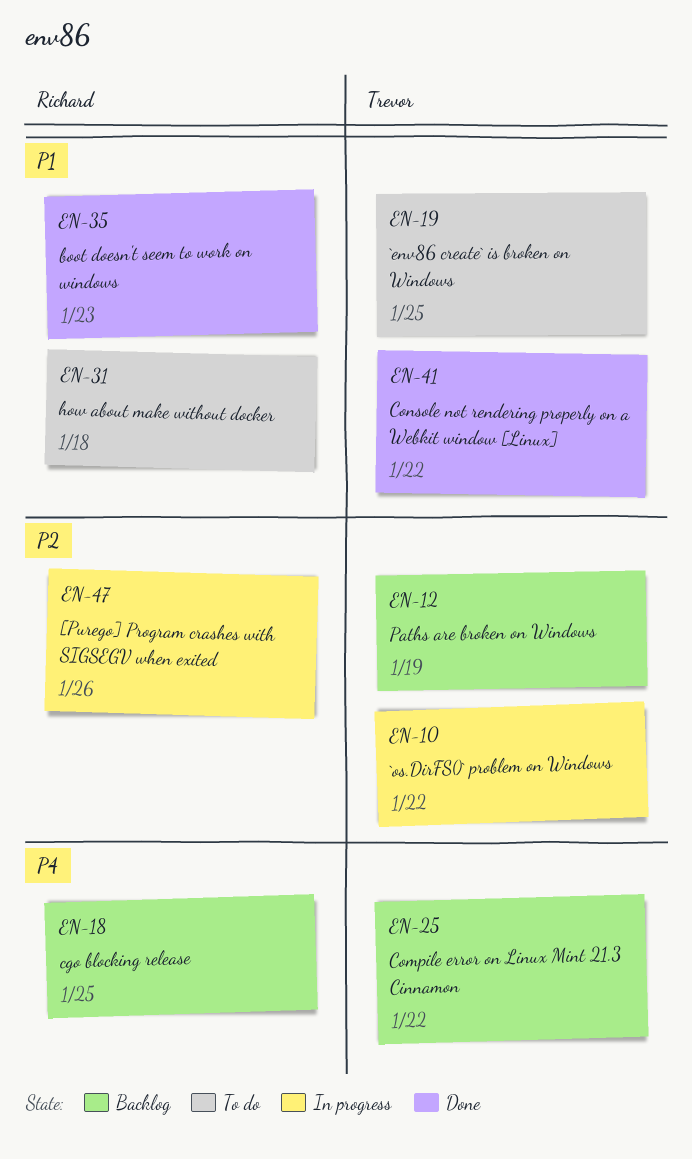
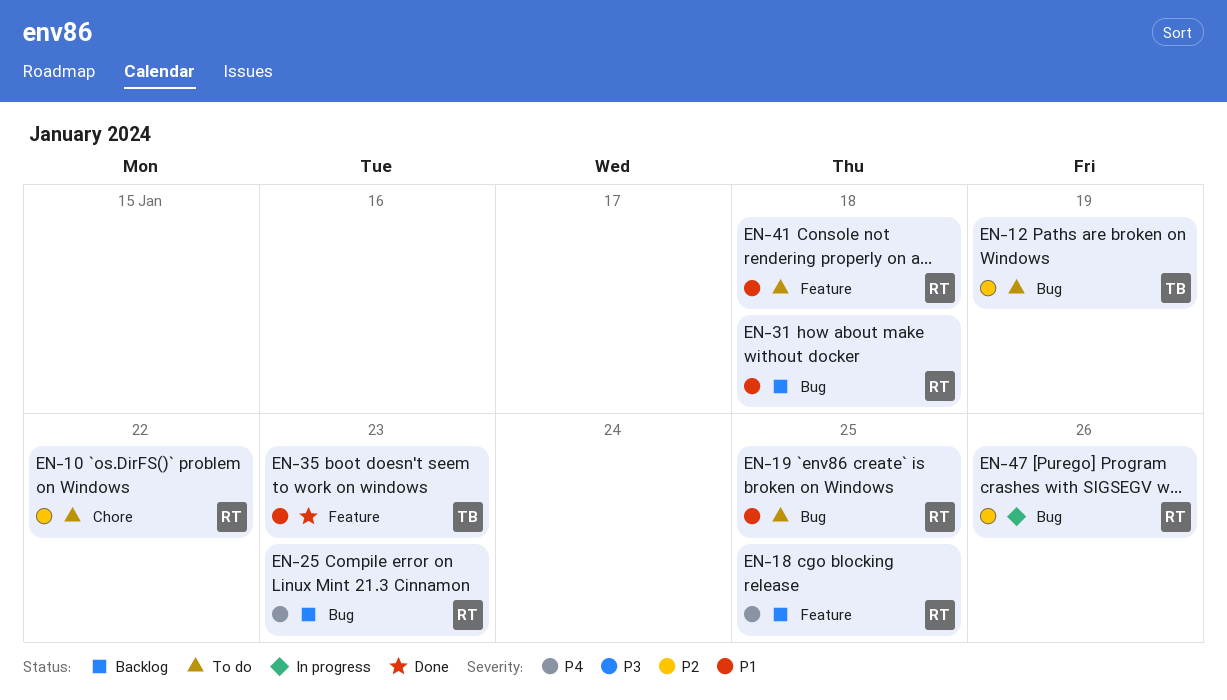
EN-10, status: In progress -> To do
EN-10, owner: Trevor -> Richard
EN-12, status: Backlog -> To do
EN-19, owner: Trevor -> Richard
EN-25, owner: Trevor -> Richard
EN-25, due: Jan 22 -> Jan 23
EN-31, status: To do -> Backlog
EN-35, owner: Richard -> Trevor
EN-41, status: Done -> To do
EN-41, owner: Trevor -> Richard
EN-41, due: Jan 22 -> Jan 18

